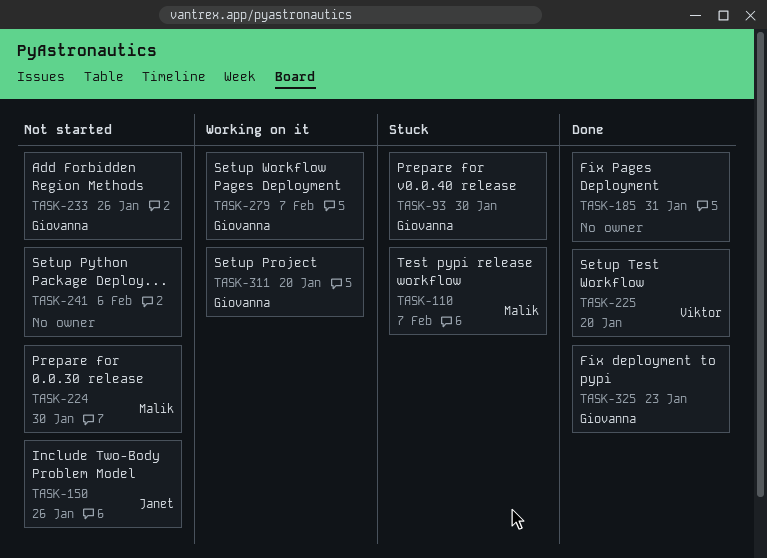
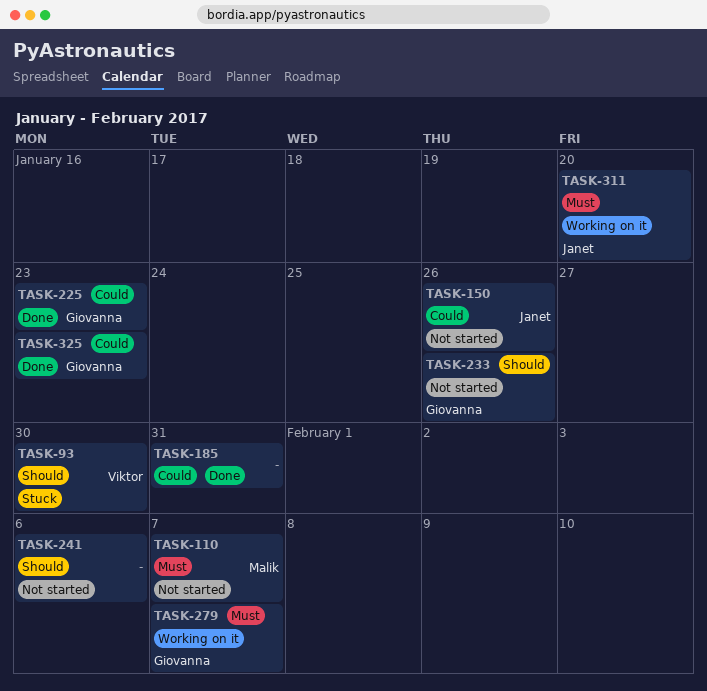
TASK-93, owner: Giovanna -> Viktor
TASK-110, status: Stuck -> Not started
TASK-224: present -> none
TASK-225, owner: Viktor -> Giovanna
TASK-225, due: Jan 20 -> Jan 23
TASK-311, owner: Giovanna -> Janet

